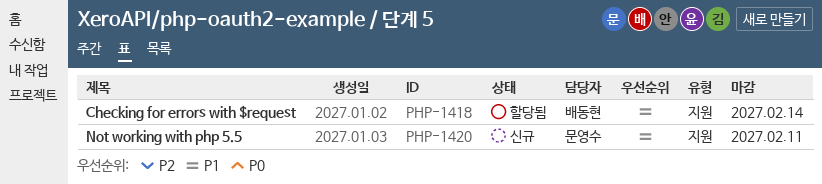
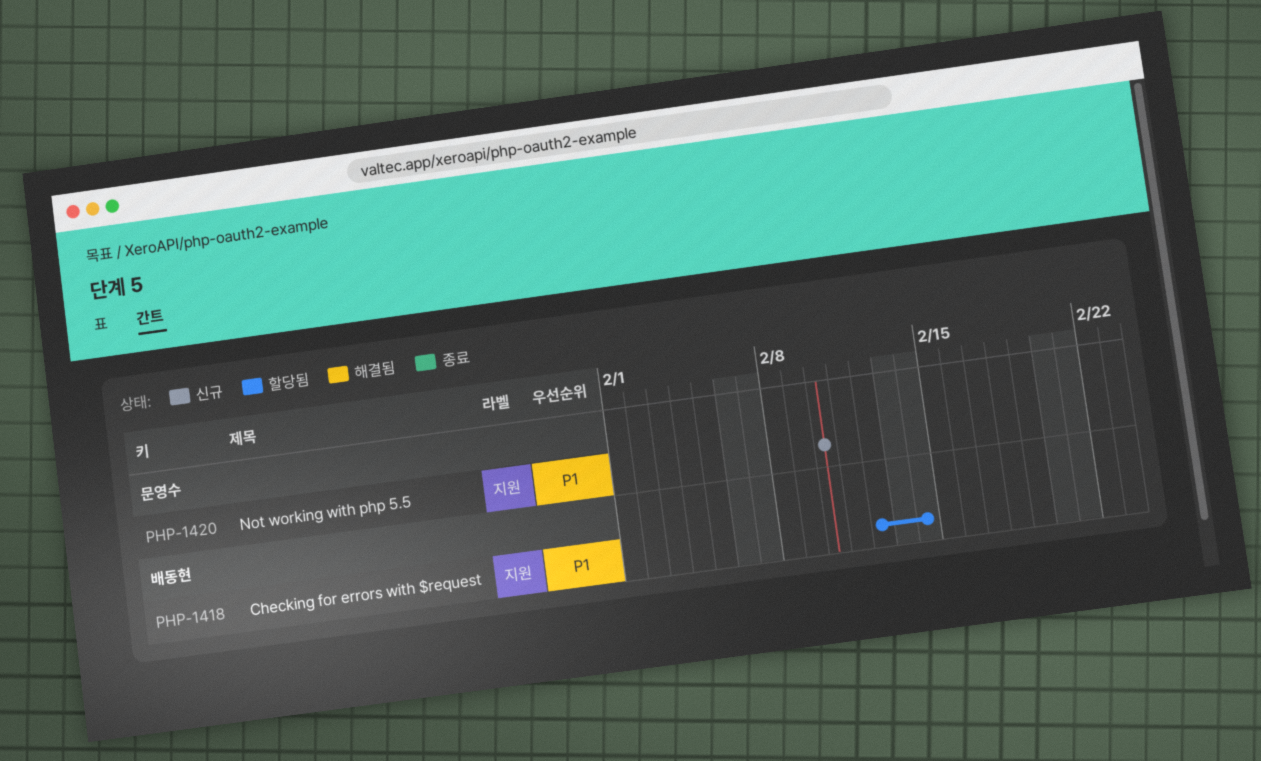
PHP-1420, due: Feb 11 -> Feb 10

